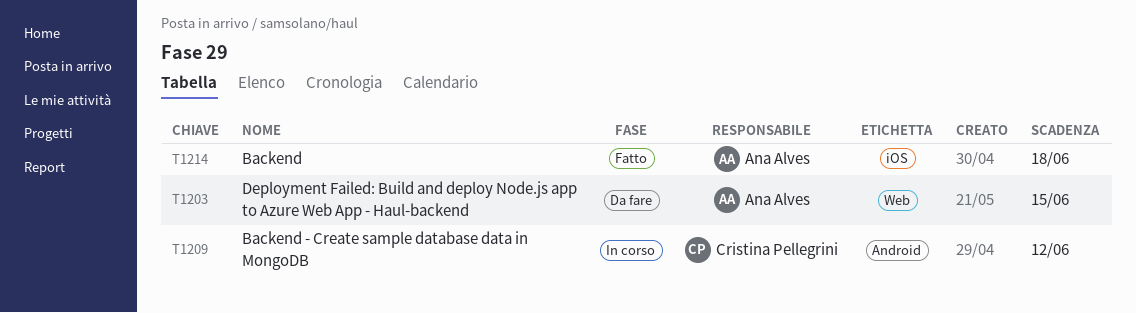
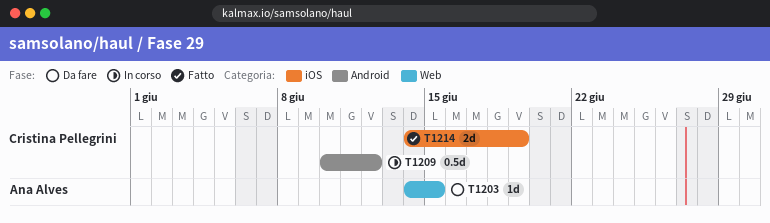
T1214, owner: Ana Alves -> Cristina Pellegrini
T1214, due: Jun 18 -> Jun 19

